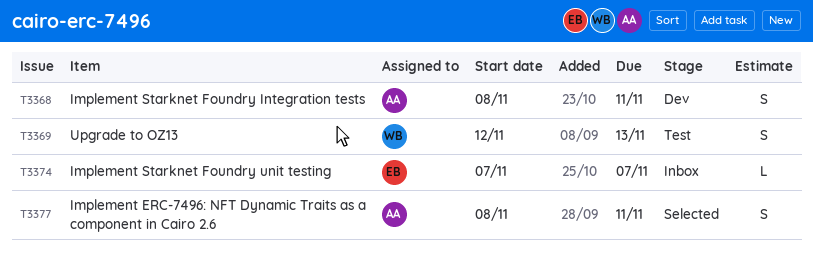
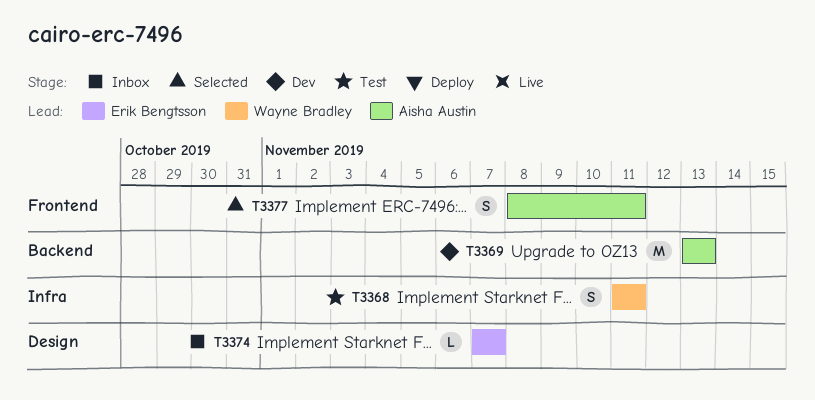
T3368, status: Dev -> Test
T3368, owner: Aisha Austin -> Wayne Bradley
T3368, start: Nov 8 -> Nov 11
T3369, status: Test -> Dev
T3369, owner: Wayne Bradley -> Aisha Austin
T3369, estimate: S -> M
T3369, start: Nov 12 -> Nov 13

